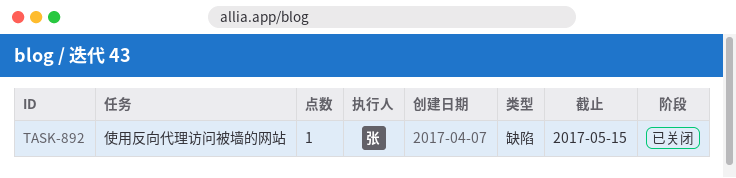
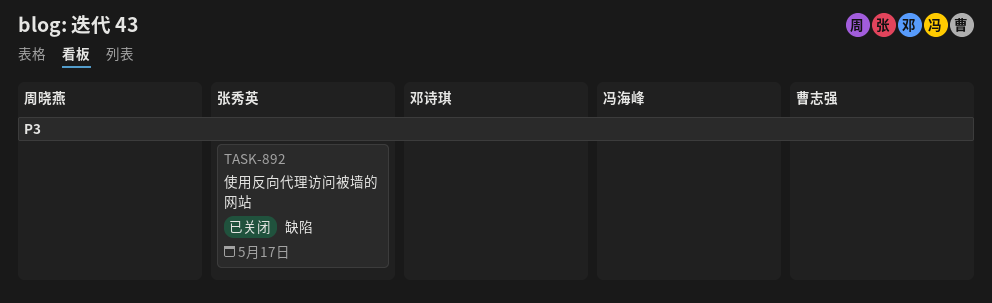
TASK-892, due: May 15 -> May 17

